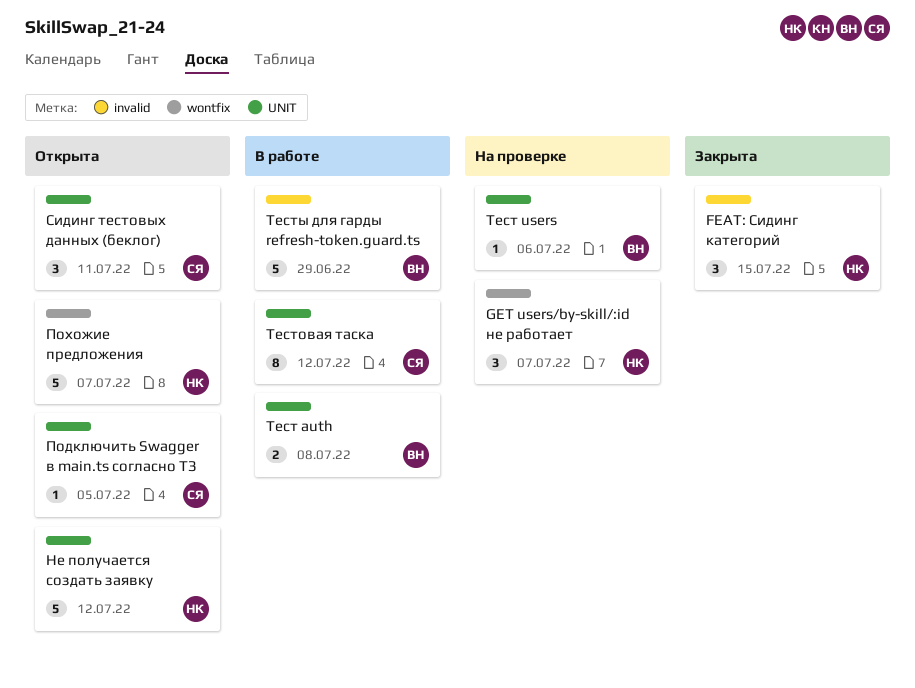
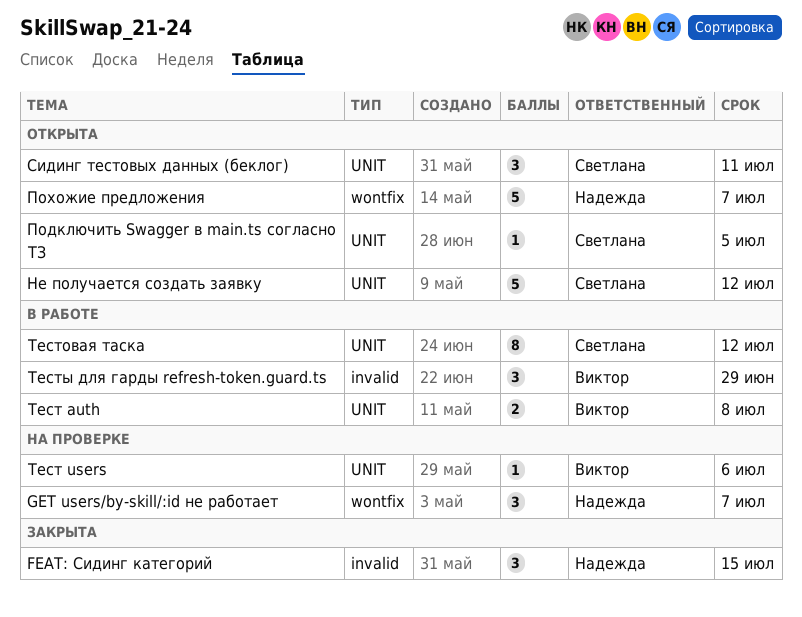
Не получается создать заявку, owner: Надежда -> Светлана
Тесты для гарды refresh-token.guard.ts, estimate: 5 -> 3

